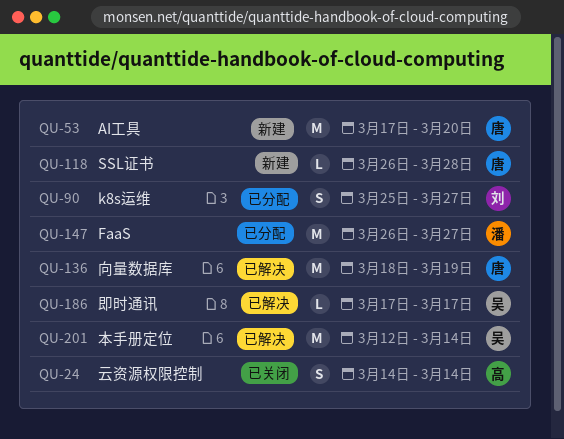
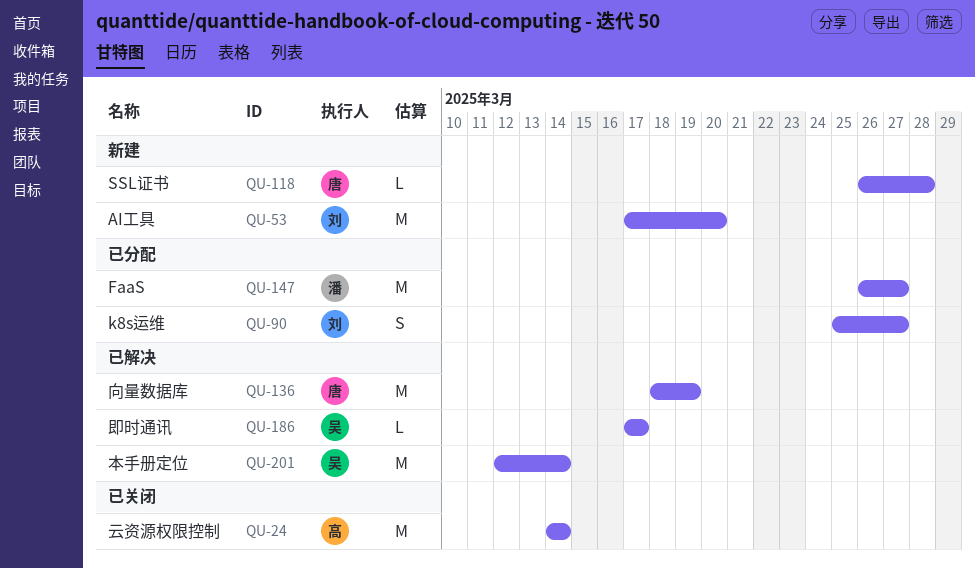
QU-24, estimate: S -> M
QU-53, owner: 唐 -> 刘

